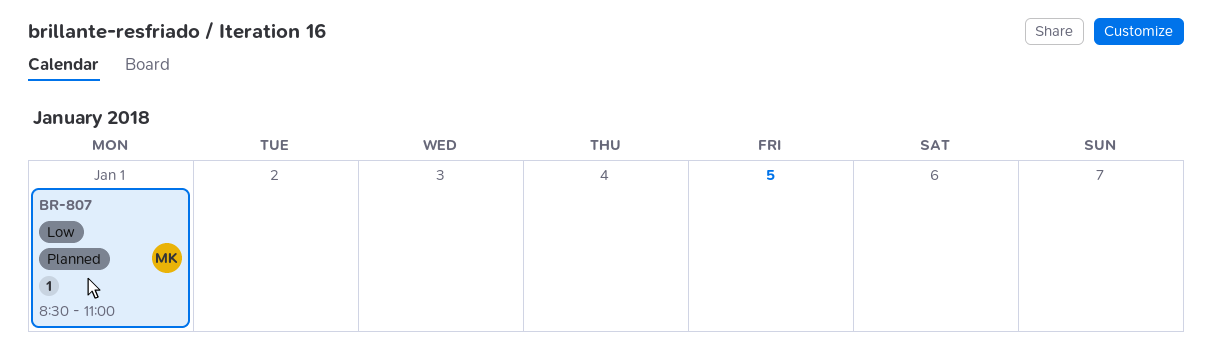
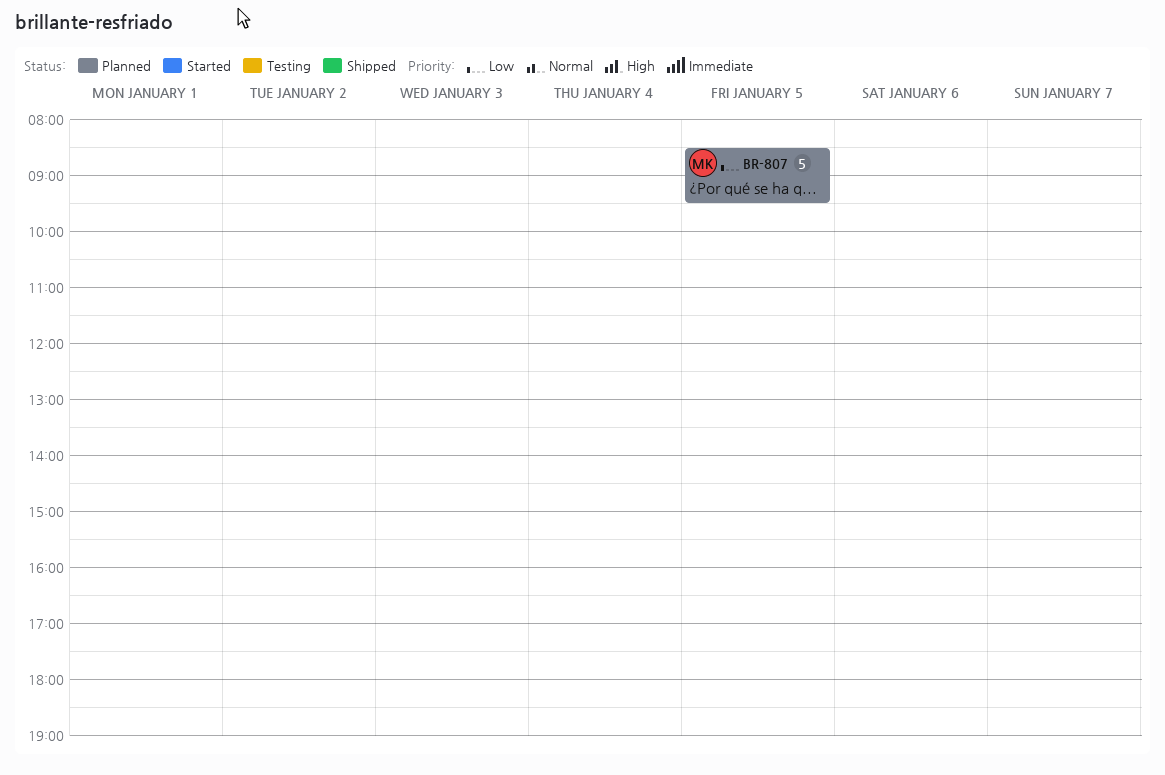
BR-807, estimate: 1 -> 5
BR-807, day: Jan 1 -> Jan 5
BR-807, ends: 11:00 -> 09:30

